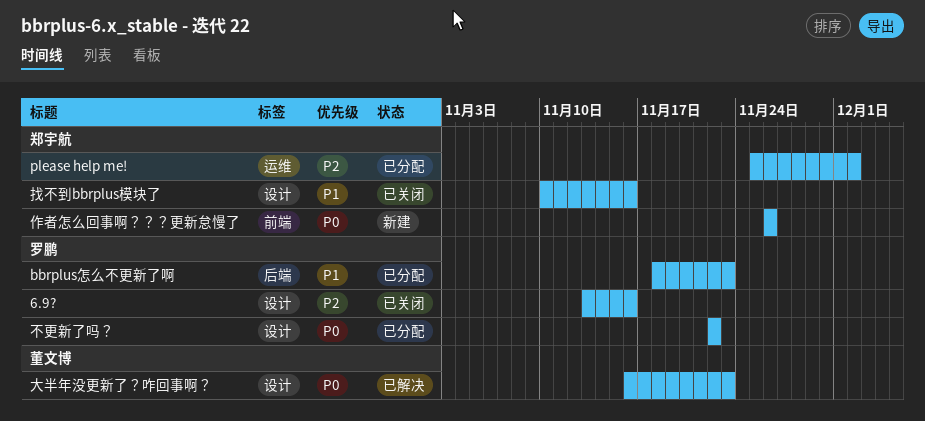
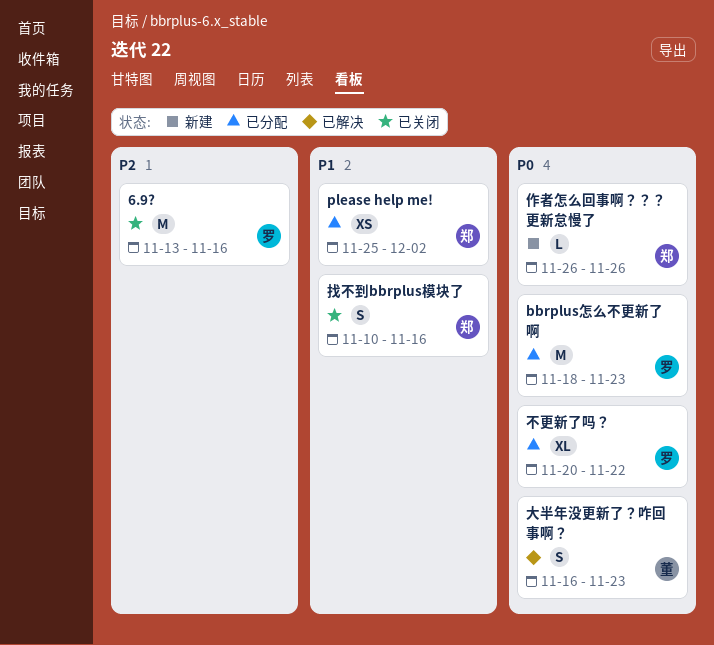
bbrplus怎么不更新了啊, priority: P1 -> P0
please help me!, priority: P2 -> P1
不更新了吗？, start: Nov 22 -> Nov 20

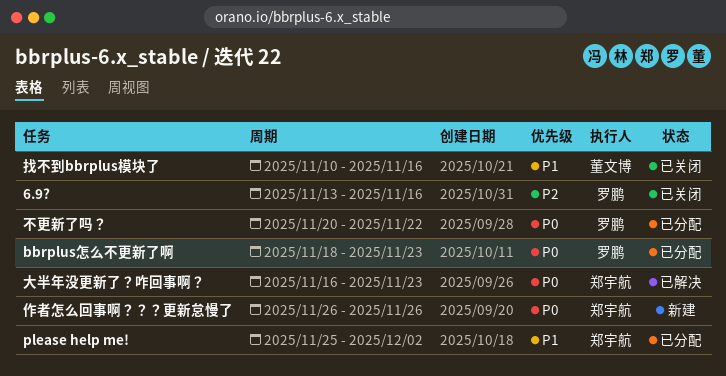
大半年没更新了？咋回事啊？, owner: 董文博 -> 郑宇航
找不到bbrplus模块了, owner: 郑宇航 -> 董文博

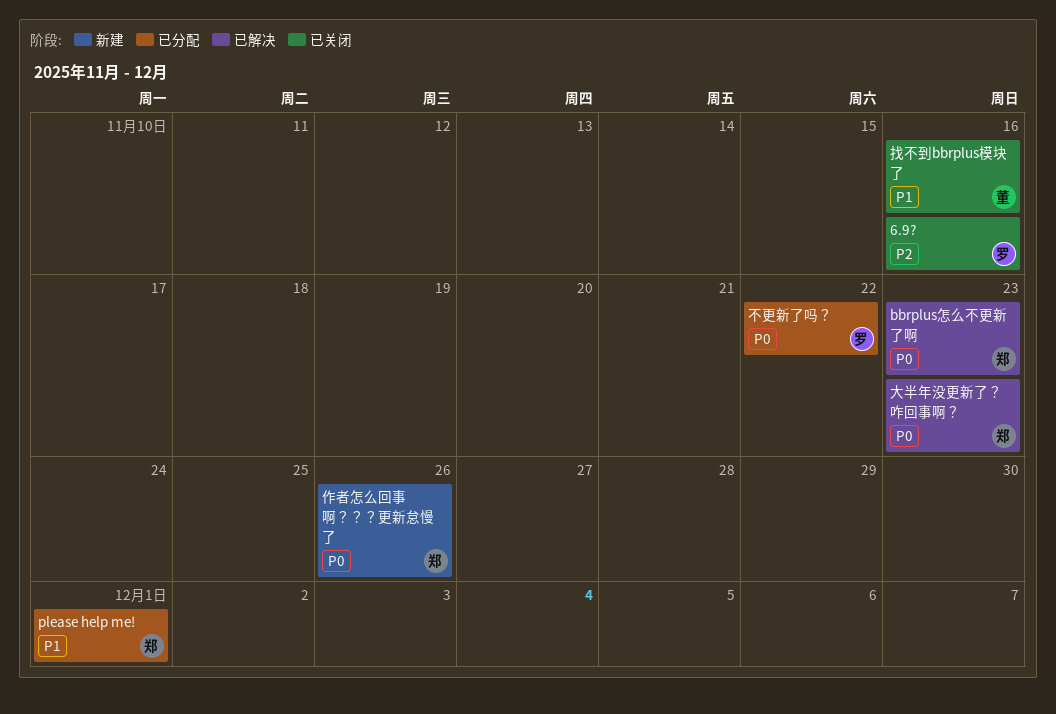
bbrplus怎么不更新了啊, status: 已分配 -> 已解决
bbrplus怎么不更新了啊, owner: 罗鹏 -> 郑宇航
please help me!, due: Dec 2 -> Dec 1

